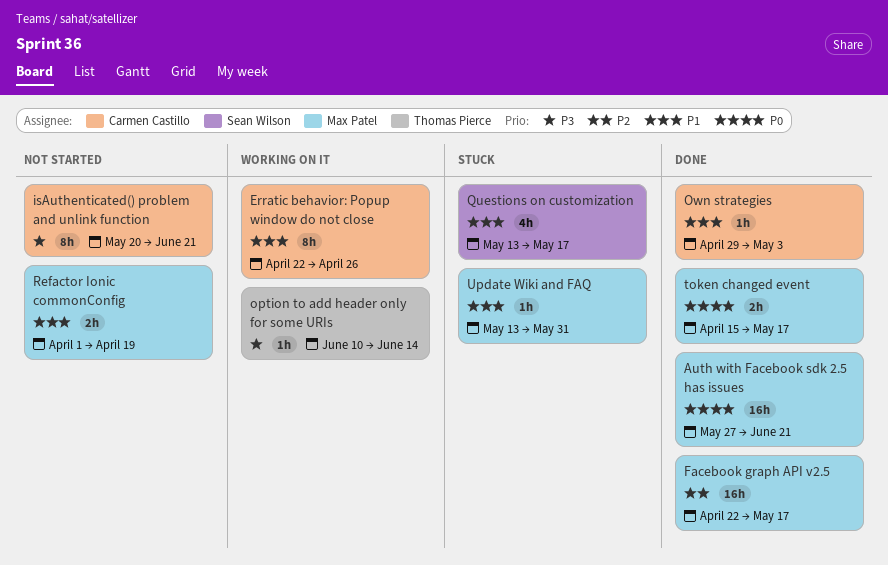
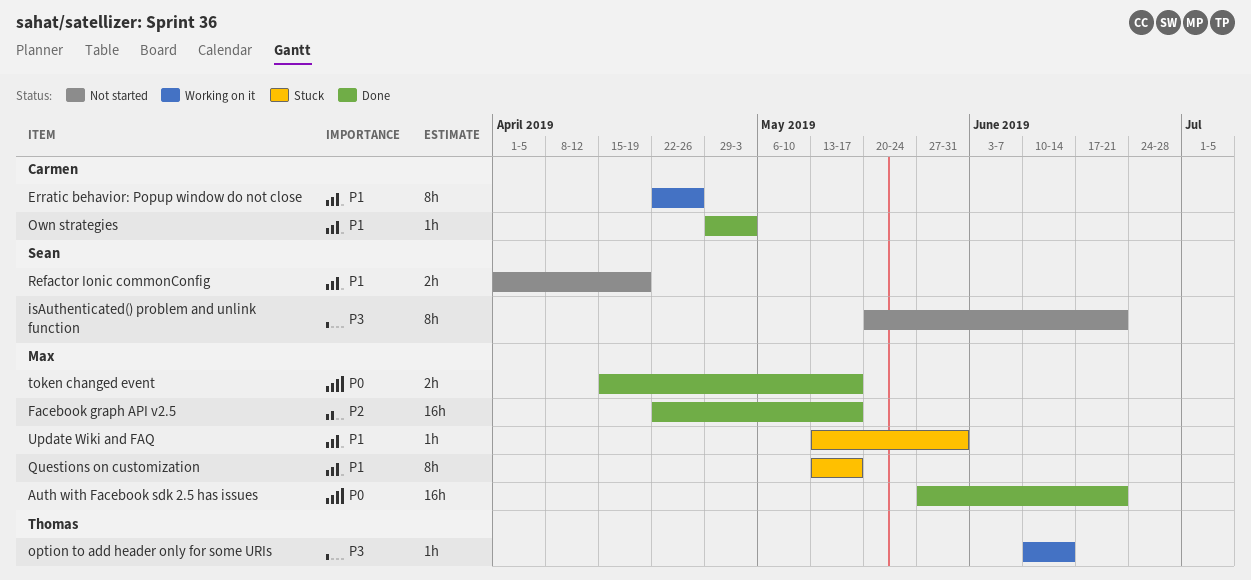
isAuthenticated() problem and unlink function, owner: Carmen Castillo -> Sean Wilson
Questions on customization, owner: Sean Wilson -> Max Patel
Questions on customization, estimate: 4h -> 8h
Refactor Ionic commonConfig, owner: Max Patel -> Sean Wilson

